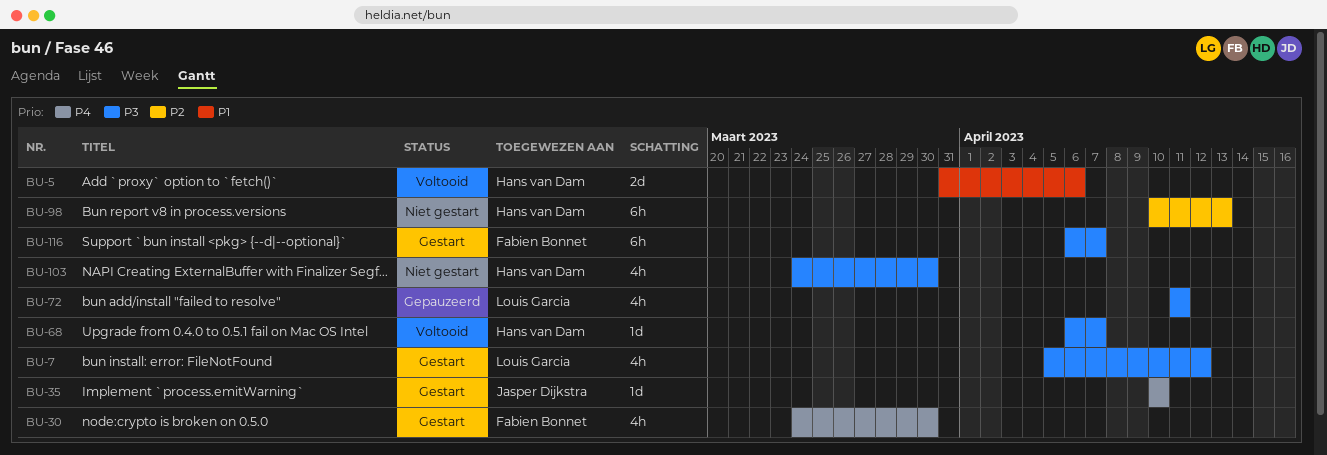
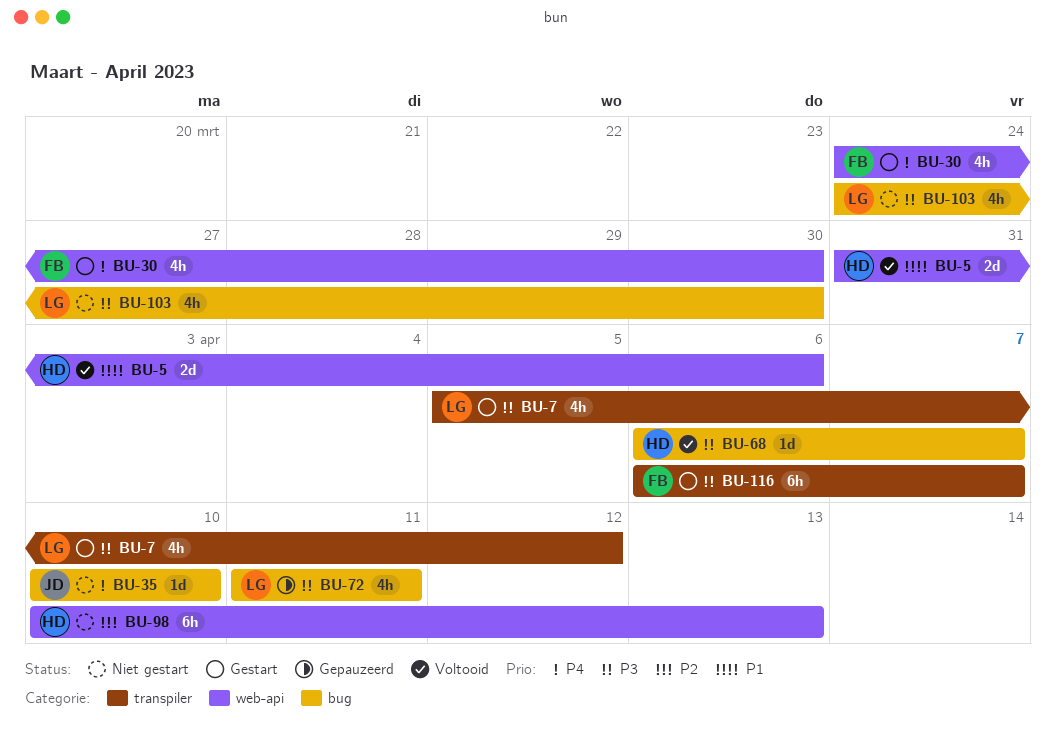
BU-35, status: Gestart -> Niet gestart
BU-103, owner: Hans van Dam -> Louis Garcia

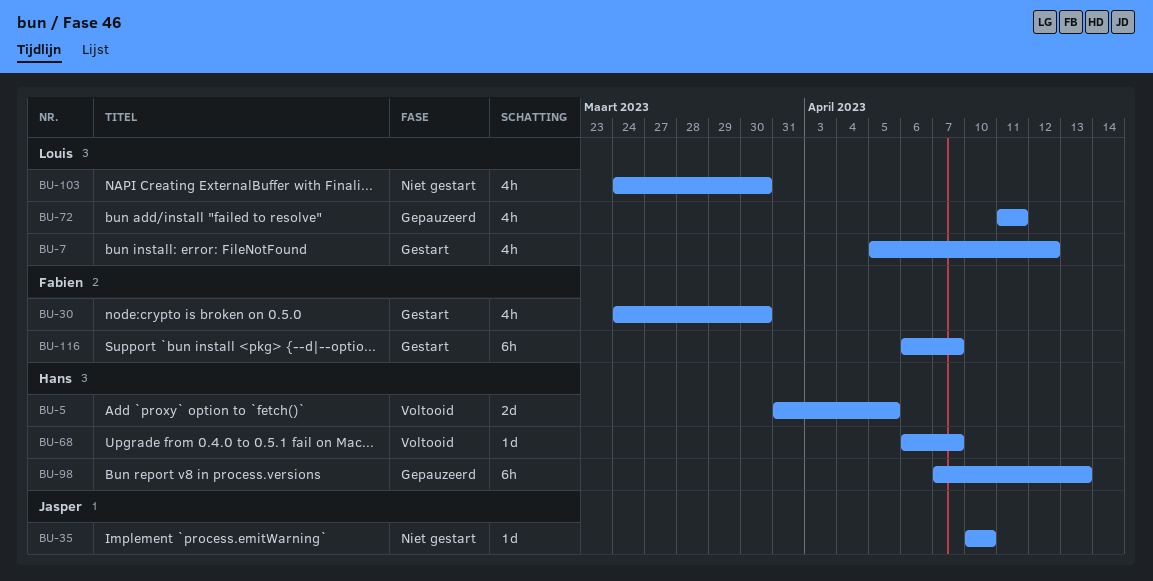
BU-5, due: Apr 6 -> Apr 5
BU-98, status: Niet gestart -> Gepauzeerd
BU-98, start: Apr 10 -> Apr 7

